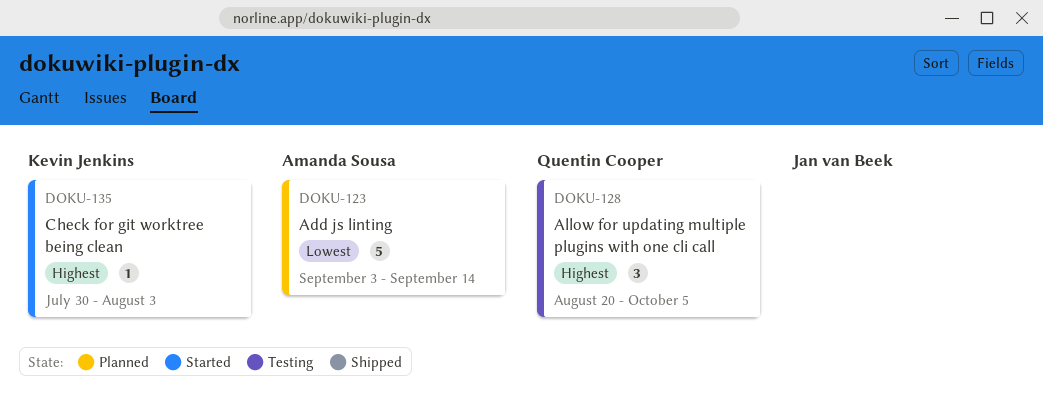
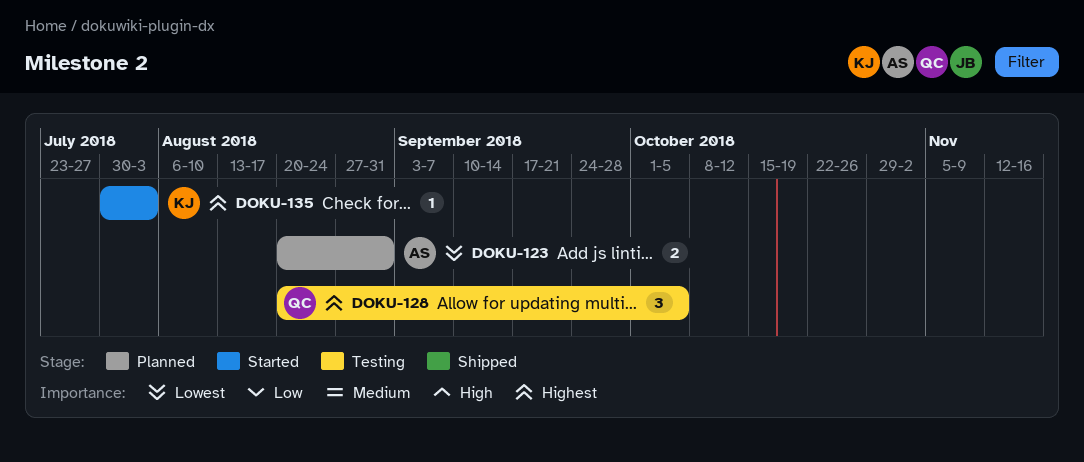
DOKU-123, estimate: 5 -> 2
DOKU-123, start: Sep 3 -> Aug 20
DOKU-123, due: Sep 14 -> Aug 31

